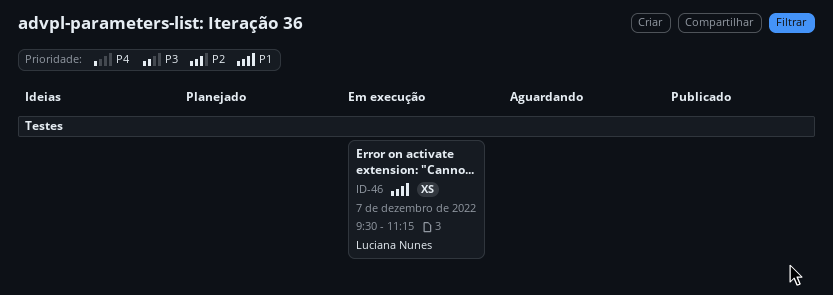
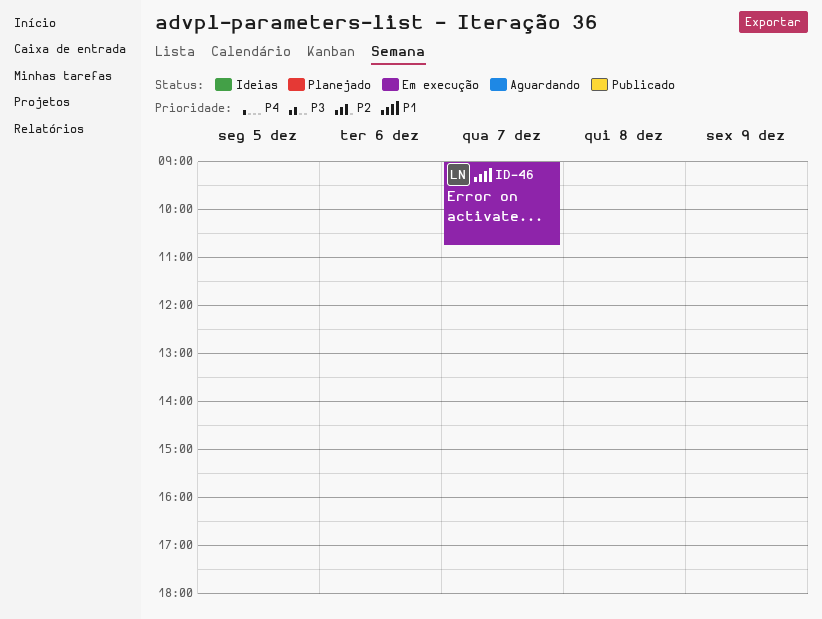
ID-46, begins: 09:30 -> 09:00
ID-46, ends: 11:15 -> 10:45

